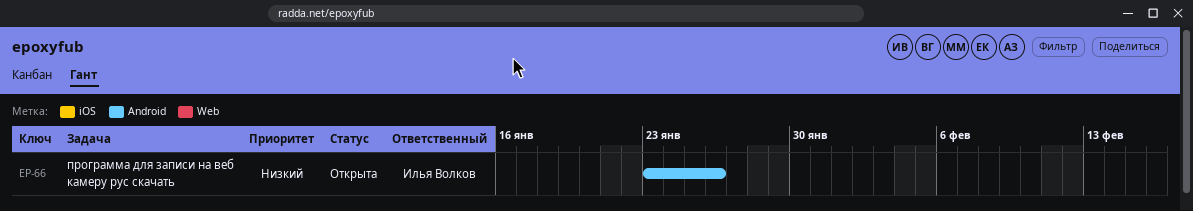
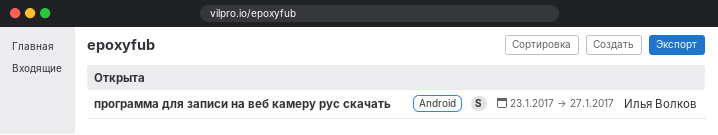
программа для записи на веб камеру рус скачать, due: Jan 26 -> Jan 27

